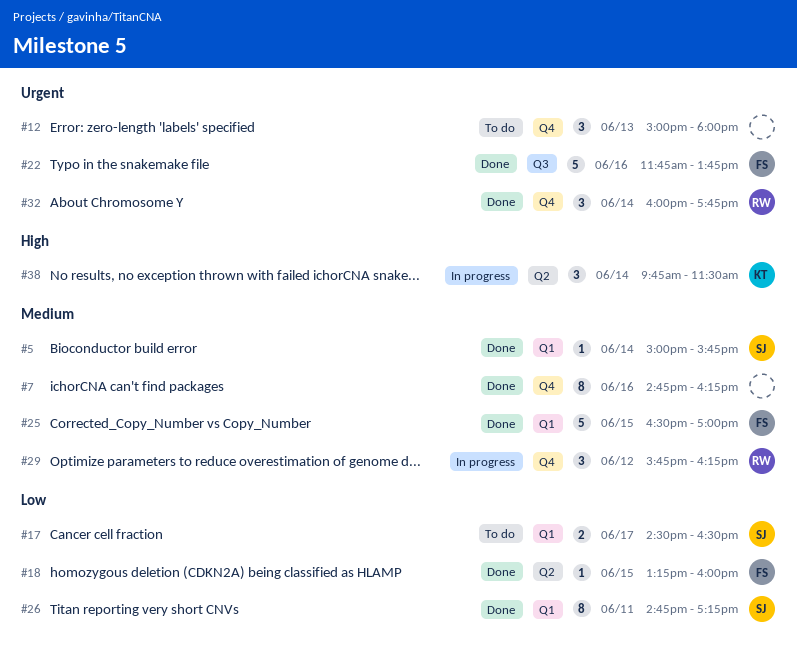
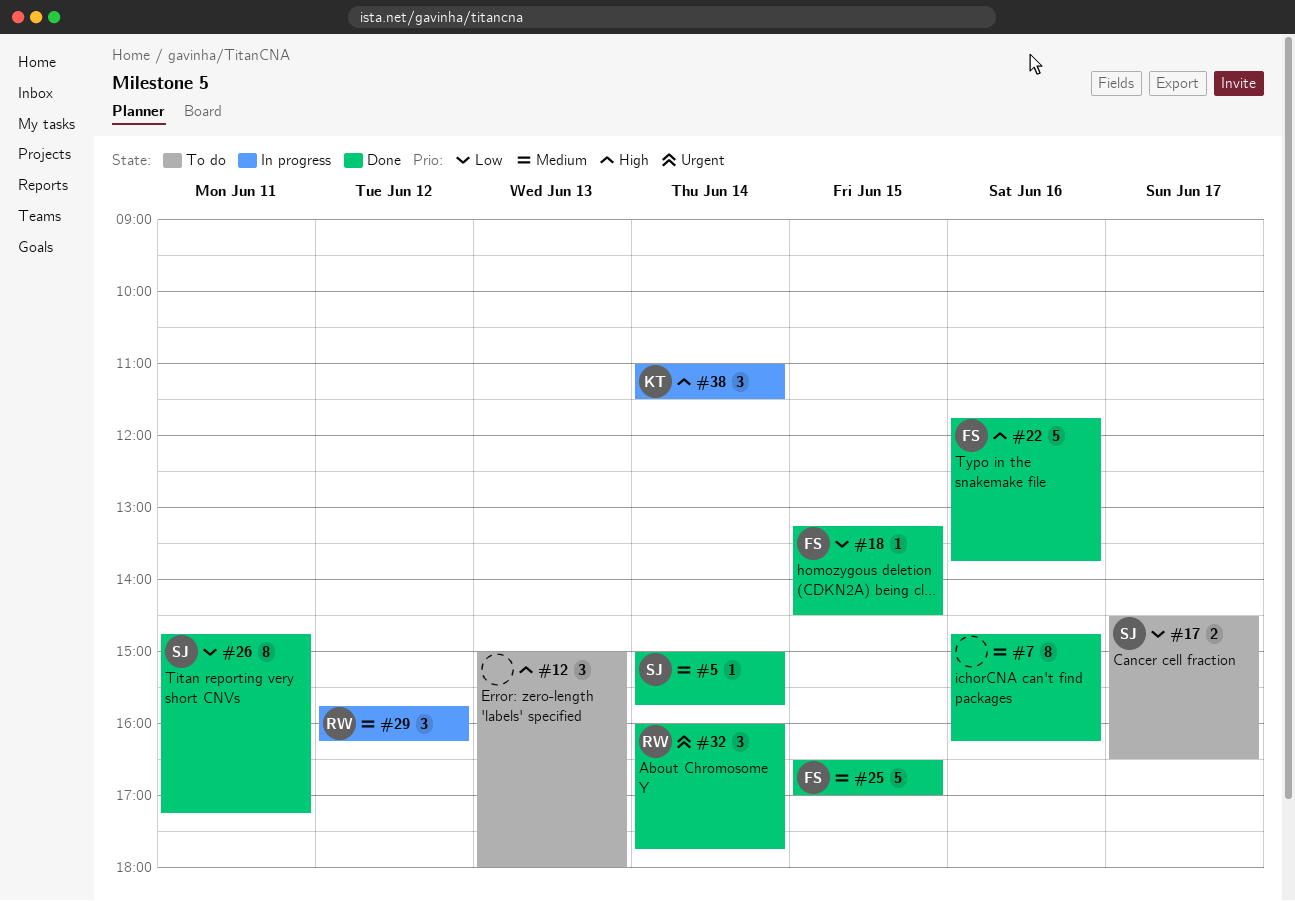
#12, priority: Urgent -> High
#18, ends: 16:00 -> 14:30
#22, priority: Urgent -> High
#38, begins: 09:45 -> 11:00

